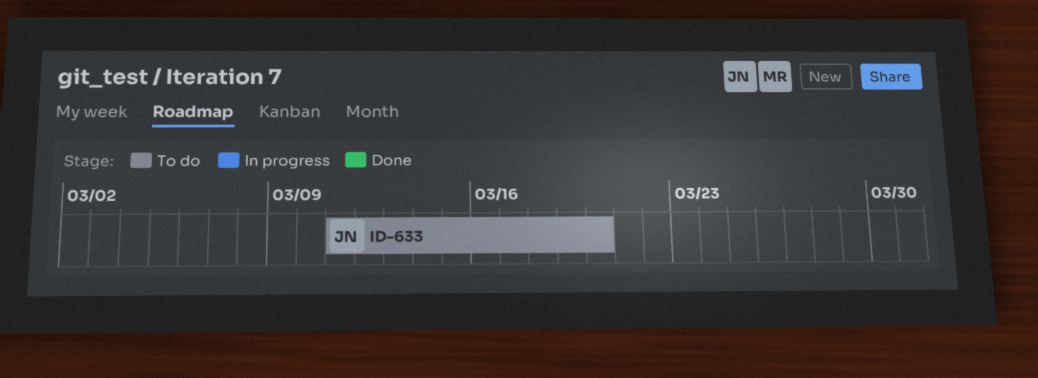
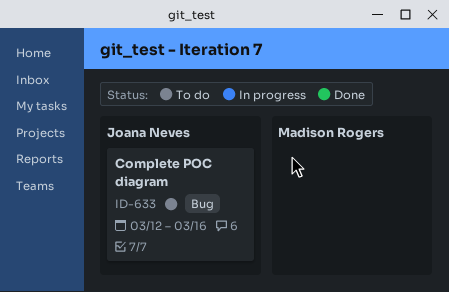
ID-633, start: Mar 11 -> Mar 12
ID-633, due: Mar 20 -> Mar 16

